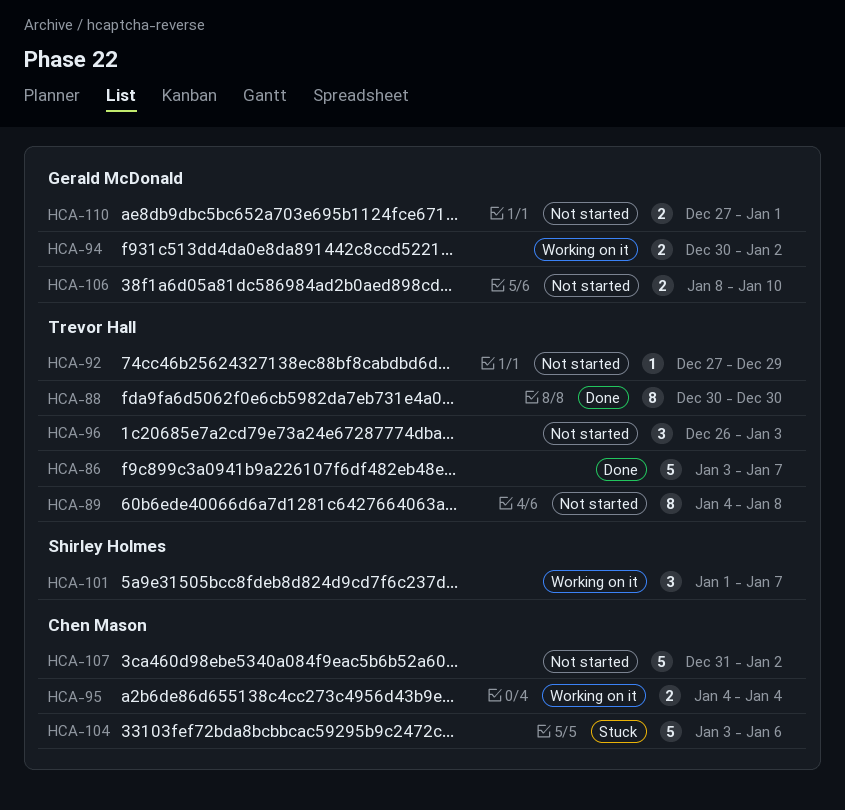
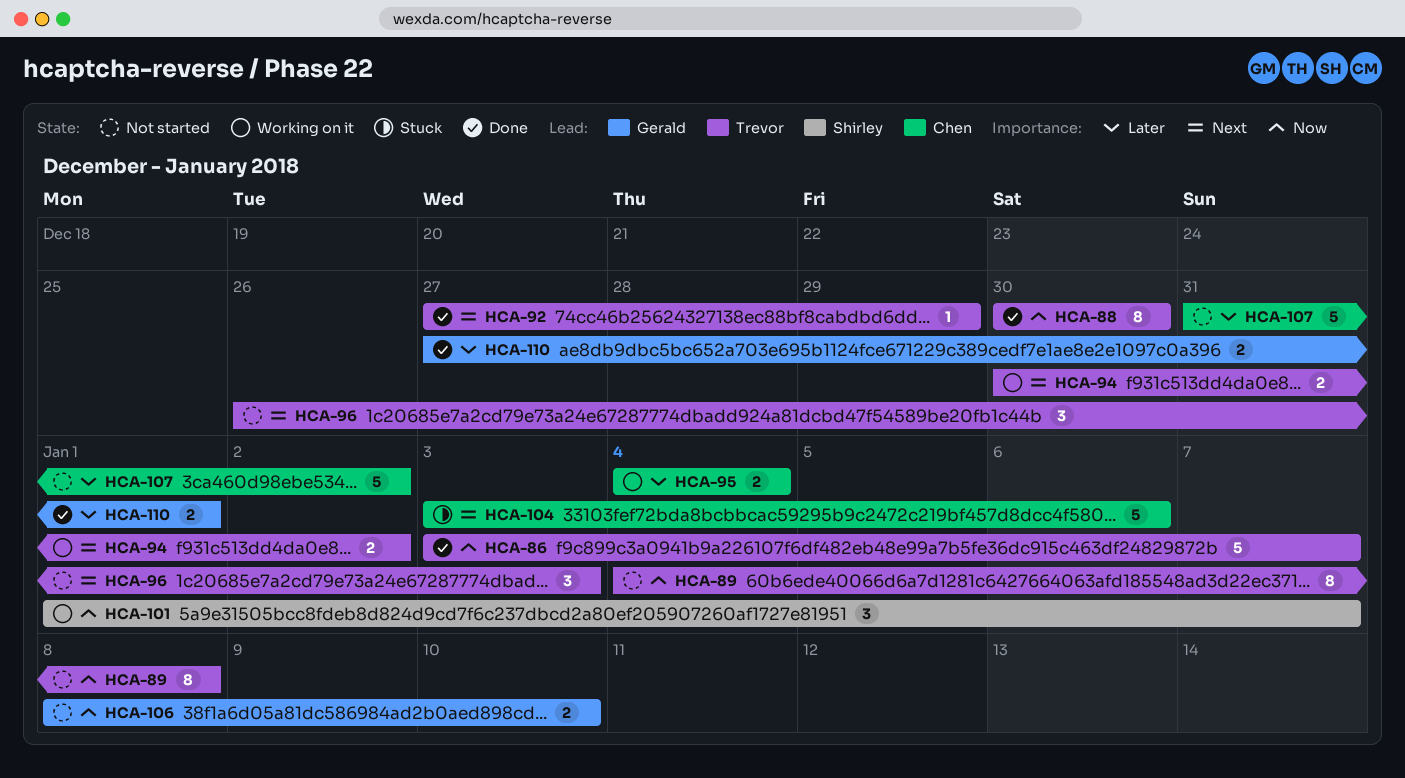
HCA-92, status: Not started -> Done
HCA-94, owner: Gerald McDonald -> Trevor Hall
HCA-110, status: Not started -> Done

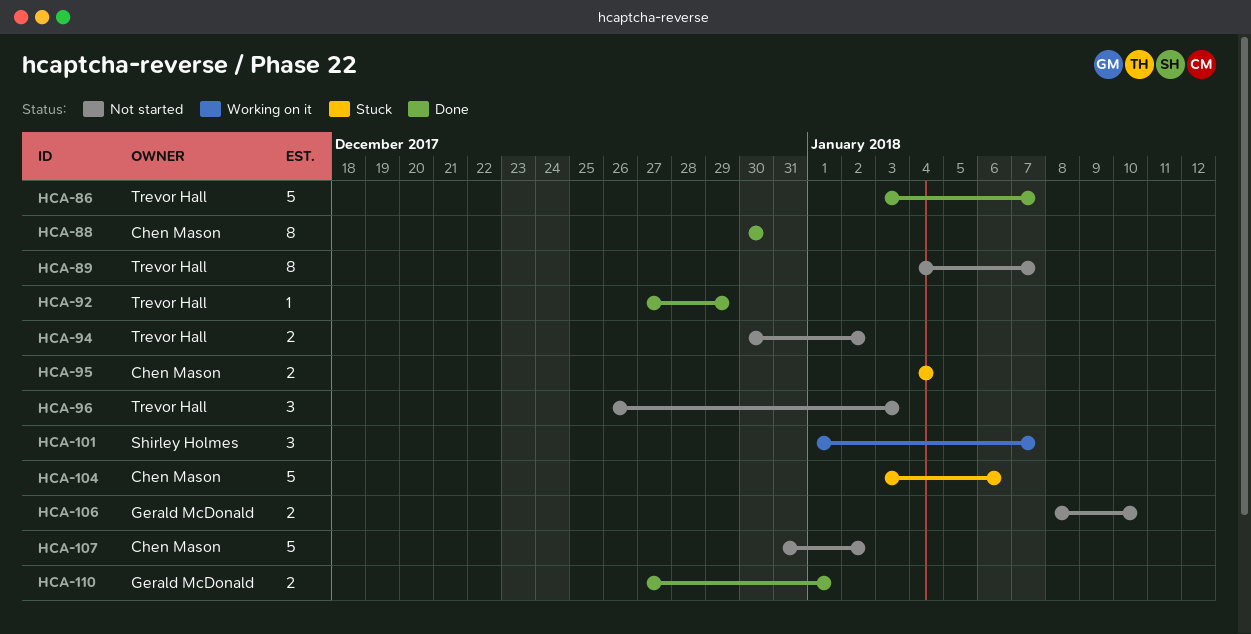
HCA-88, owner: Trevor Hall -> Chen Mason
HCA-89, due: Jan 8 -> Jan 7
HCA-94, status: Working on it -> Not started
HCA-95, status: Working on it -> Stuck

